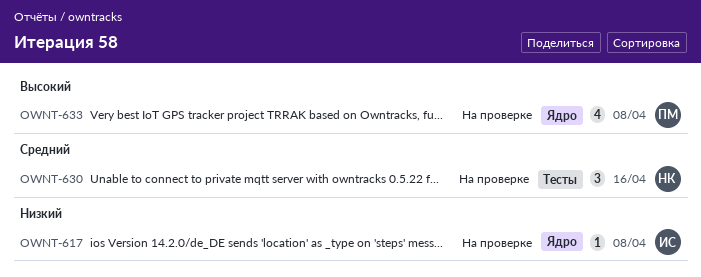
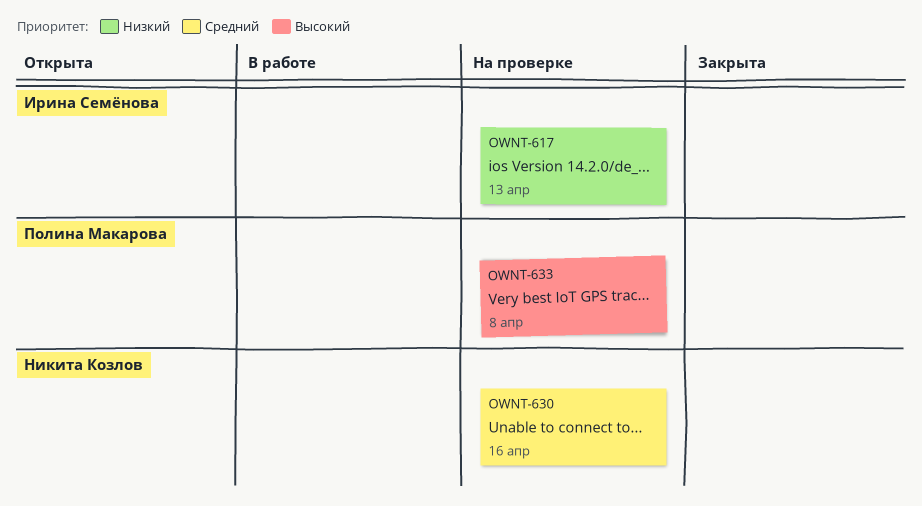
OWNT-617, due: Apr 8 -> Apr 13

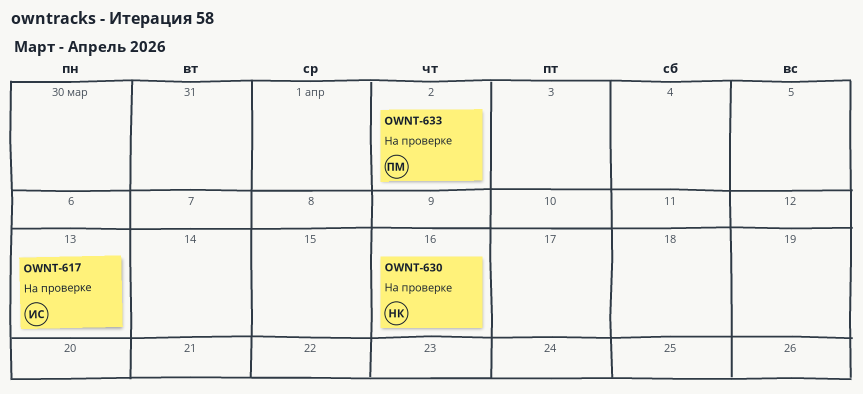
OWNT-633, due: Apr 8 -> Apr 2

